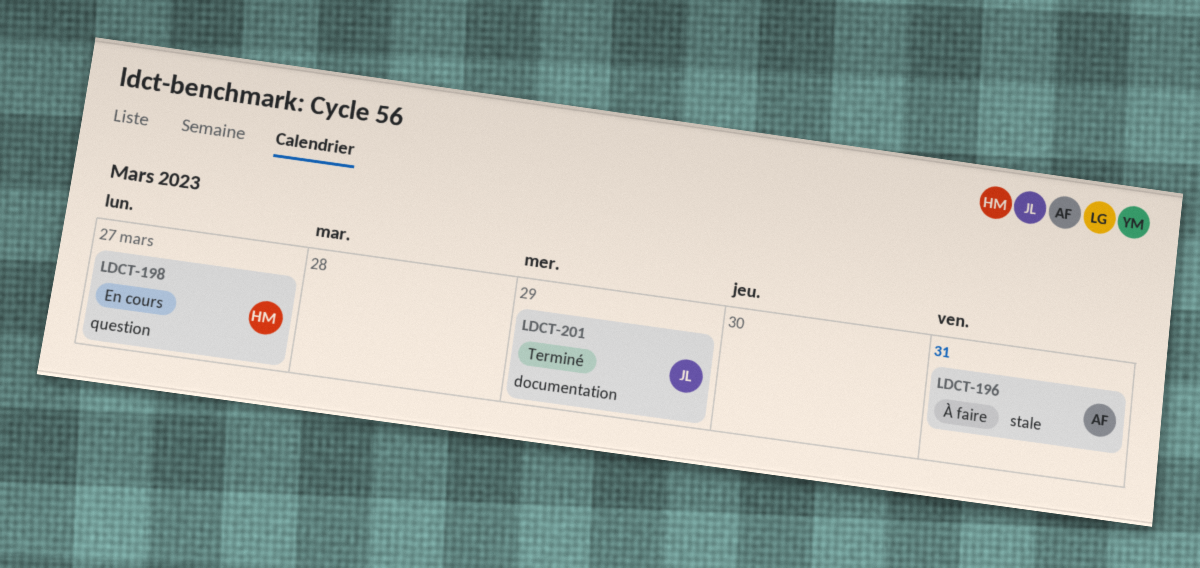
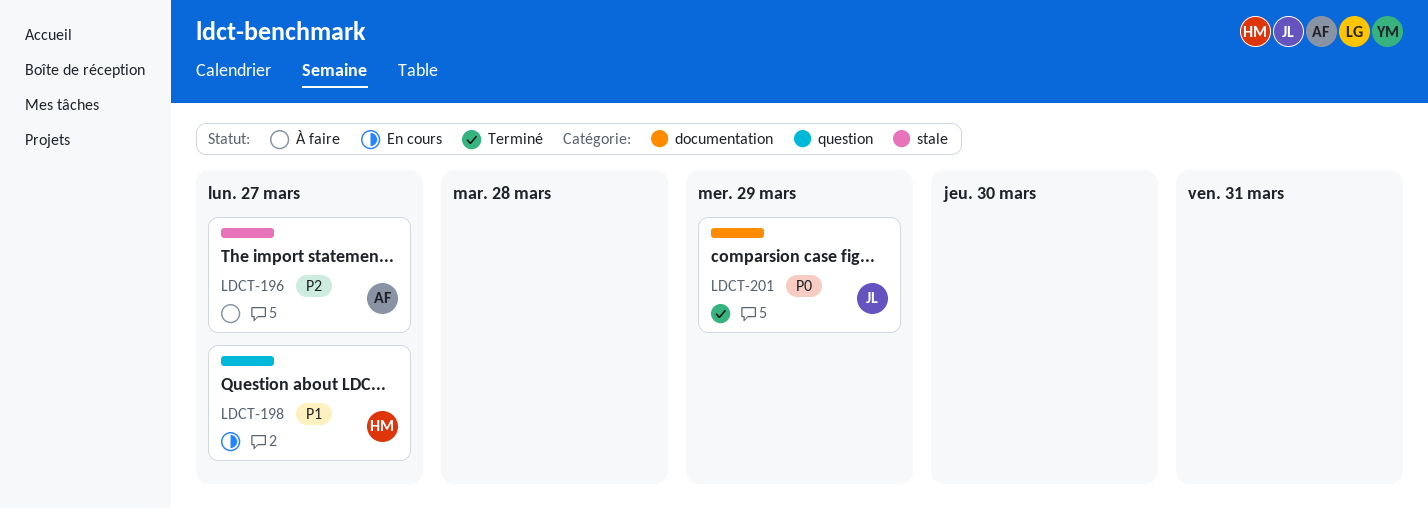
LDCT-196, due: Mar 31 -> Mar 27

